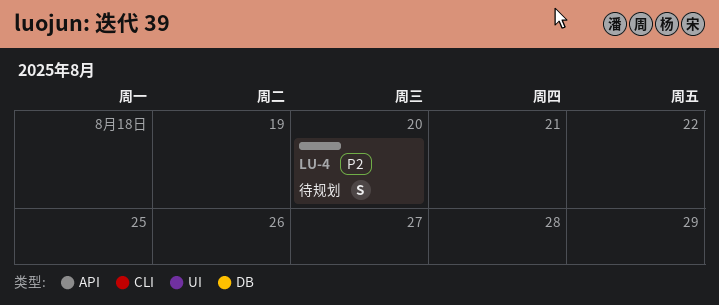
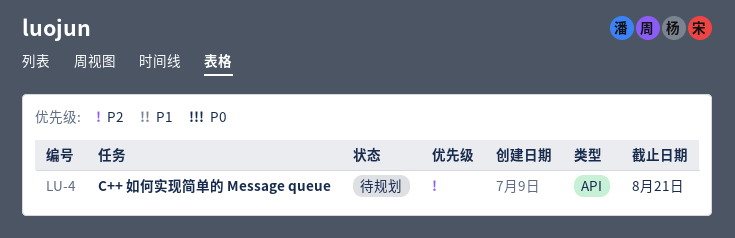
LU-4, due: Aug 20 -> Aug 21

